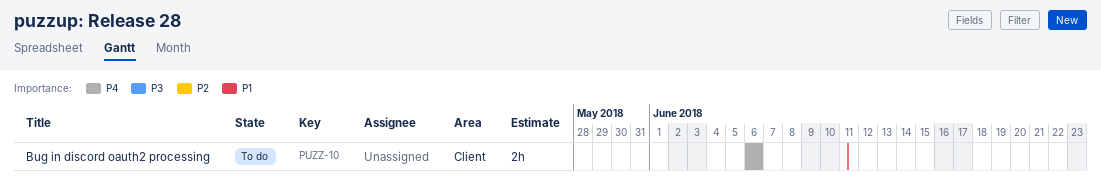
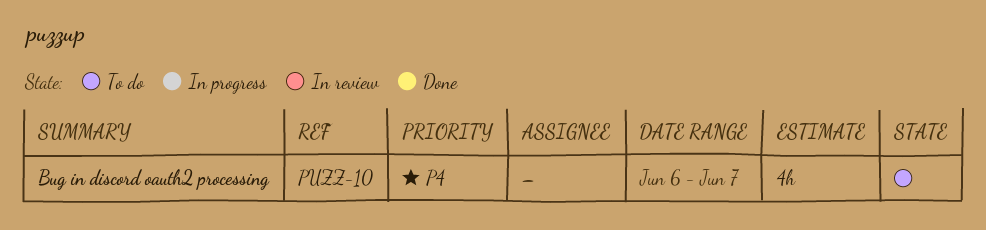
PUZZ-10, estimate: 2h -> 4h
PUZZ-10, due: Jun 6 -> Jun 7

